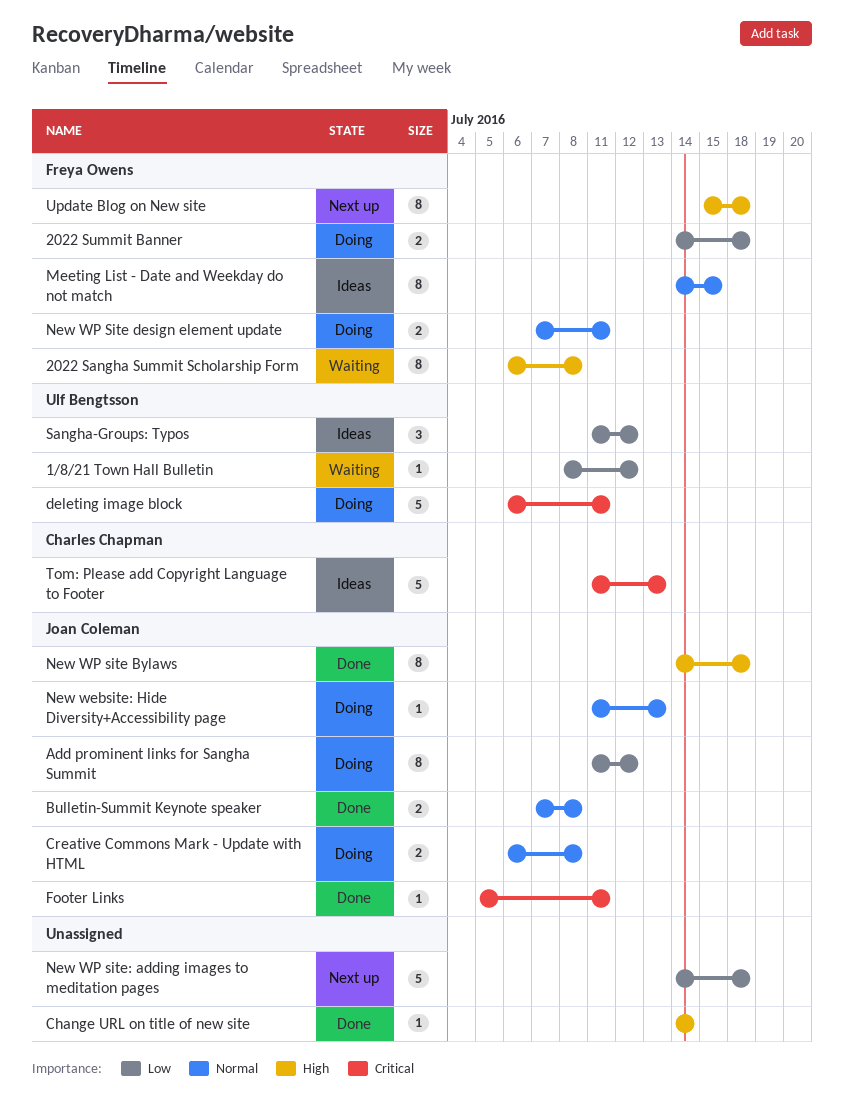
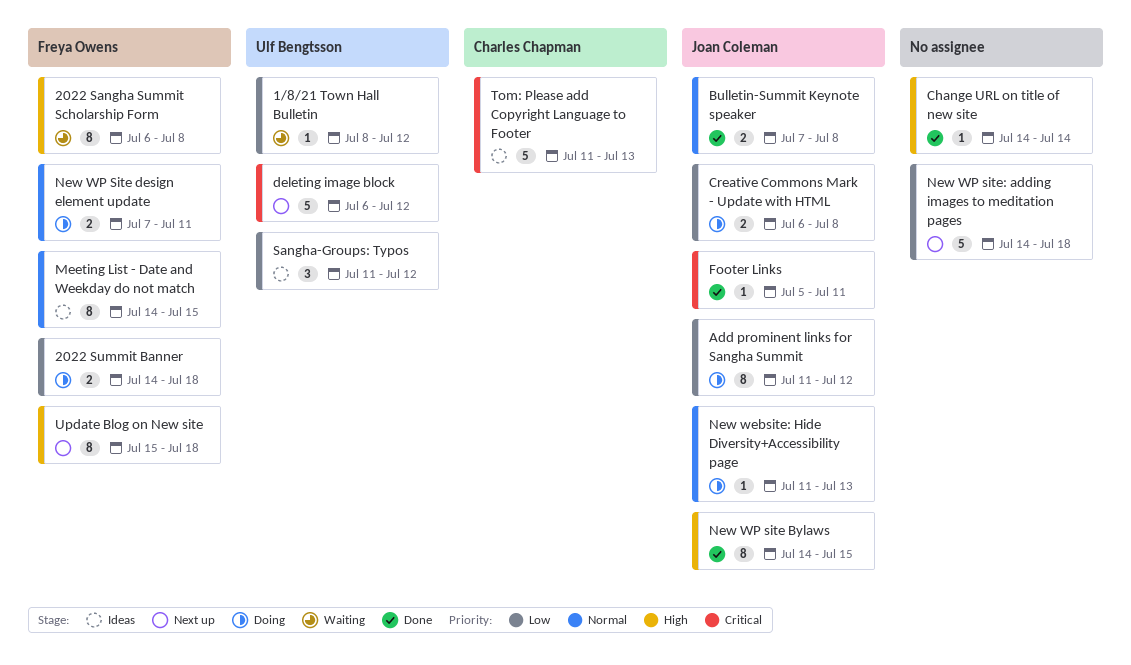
Creative Commons Mark - Update with HTML, priority: Normal -> Low
deleting image block, status: Doing -> Next up
deleting image block, due: Jul 11 -> Jul 12
New WP site Bylaws, due: Jul 18 -> Jul 15

